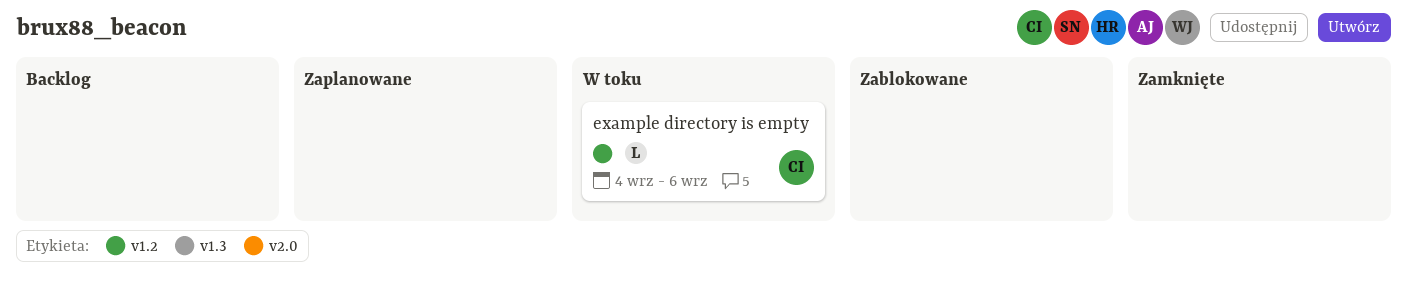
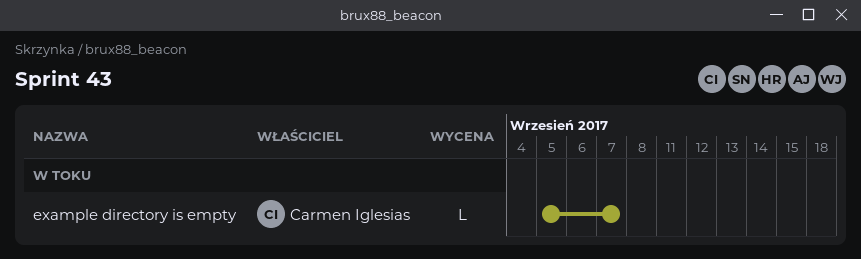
example directory is empty, start: Sep 4 -> Sep 5
example directory is empty, due: Sep 6 -> Sep 7

